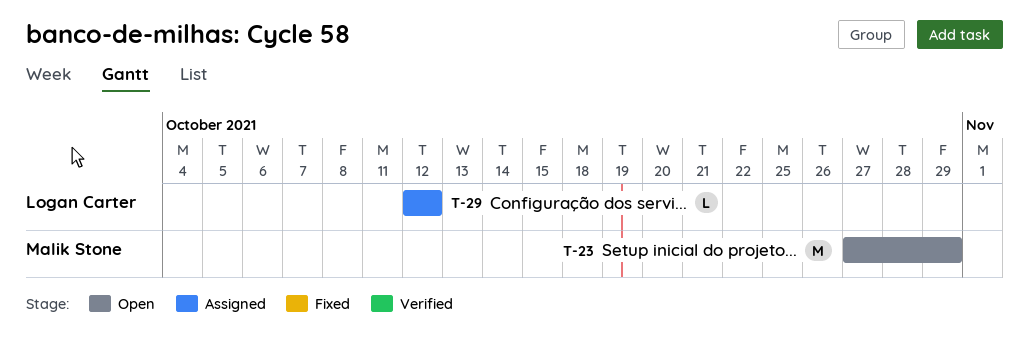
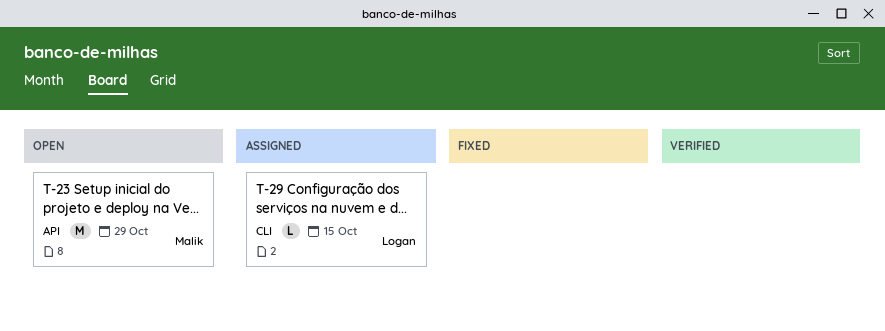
T-29, due: Oct 12 -> Oct 15

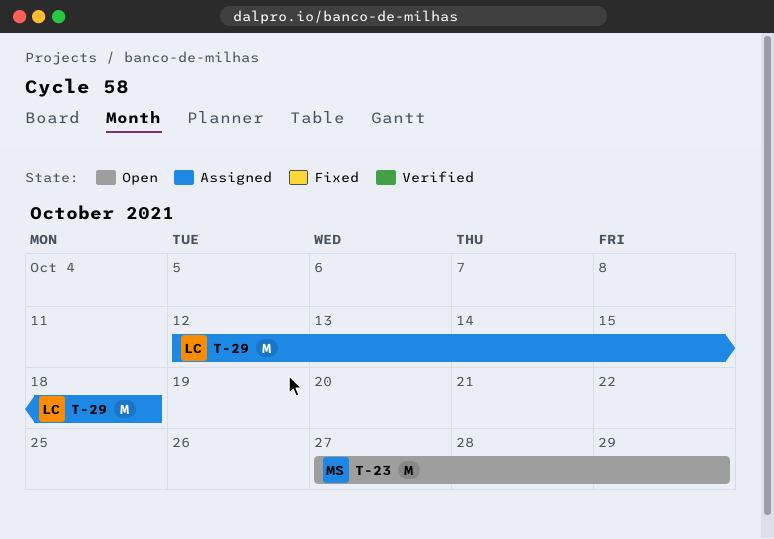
T-29, estimate: L -> M
T-29, due: Oct 15 -> Oct 18

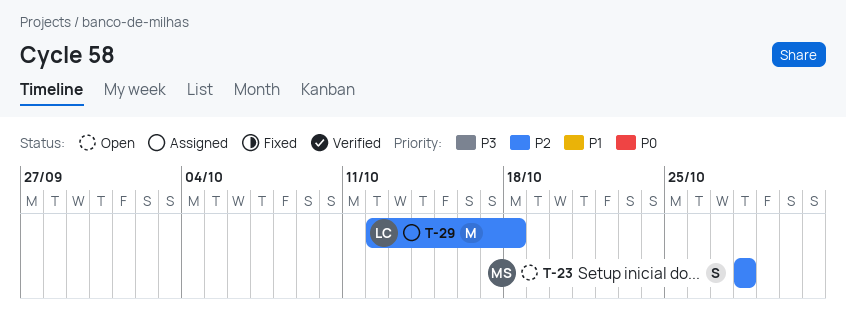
T-23, estimate: M -> S
T-23, start: Oct 27 -> Oct 28
T-23, due: Oct 29 -> Oct 28

